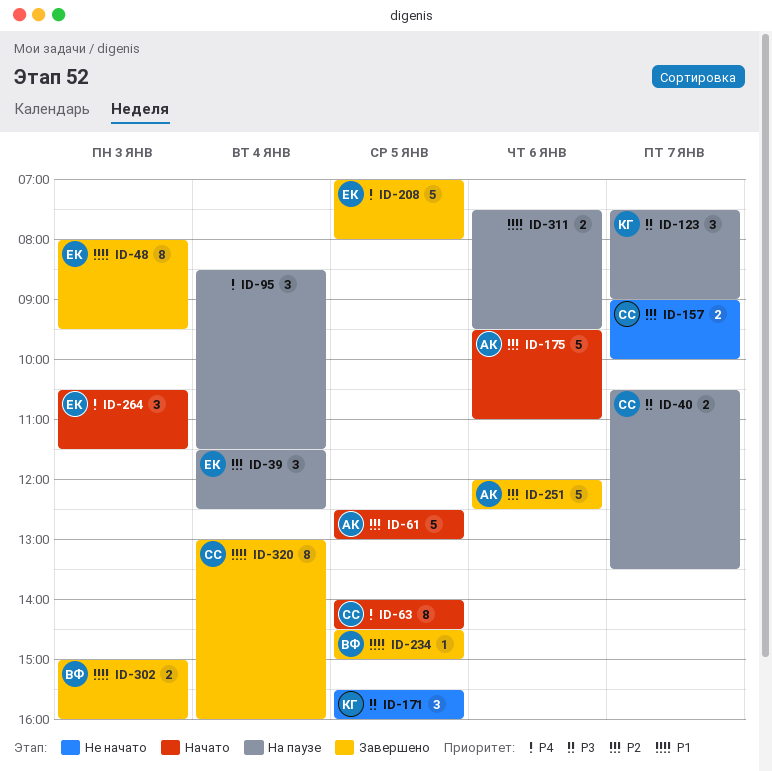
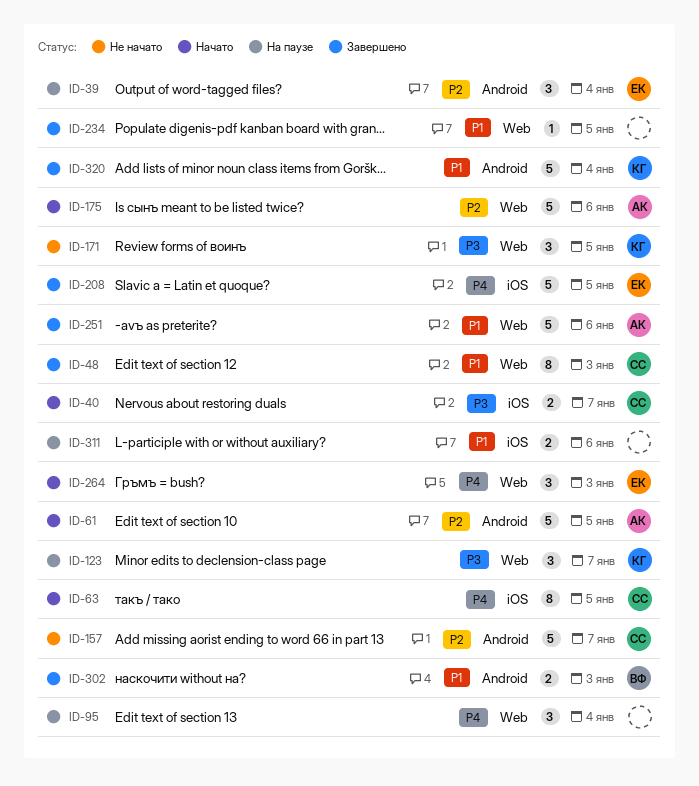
ID-40, status: На паузе -> Начато
ID-48, owner: ЕК -> СС
ID-157, estimate: 2 -> 5
ID-234, owner: ВФ -> none
ID-251, priority: P2 -> P1
ID-320, owner: СС -> КГ
ID-320, estimate: 8 -> 5

